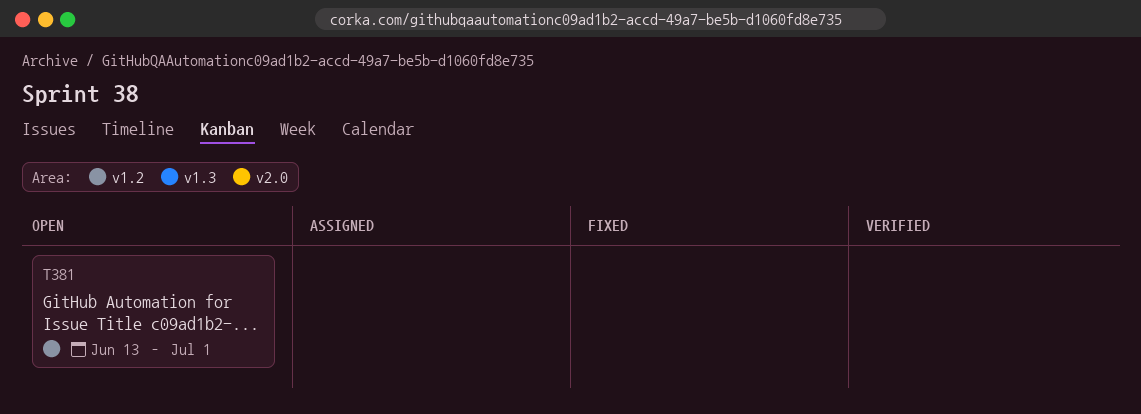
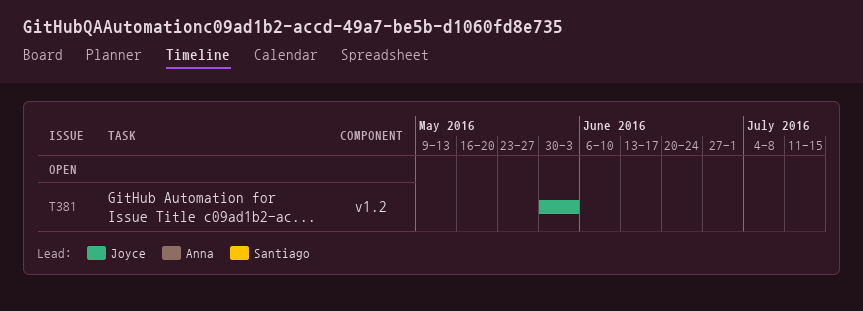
T381, start: Jun 13 -> May 30
T381, due: Jul 1 -> Jun 3

